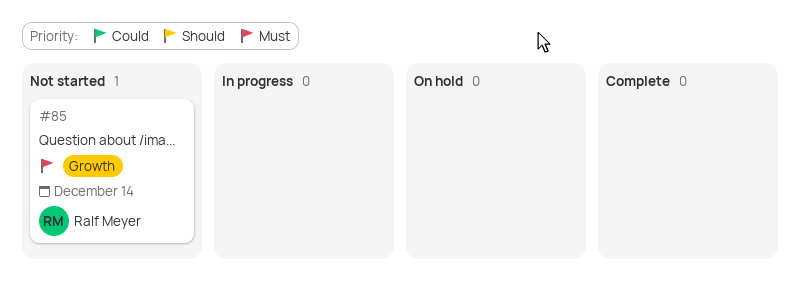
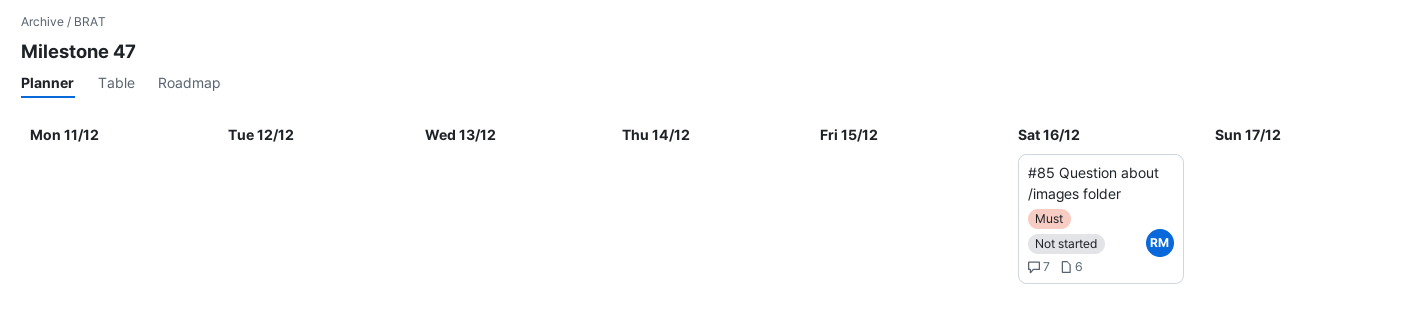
#85, due: Dec 14 -> Dec 16

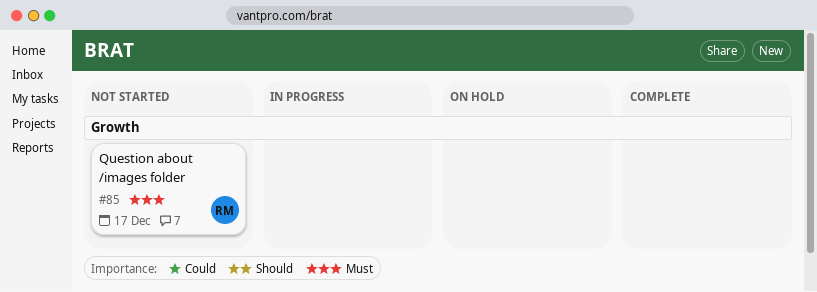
#85, due: Dec 16 -> Dec 17

